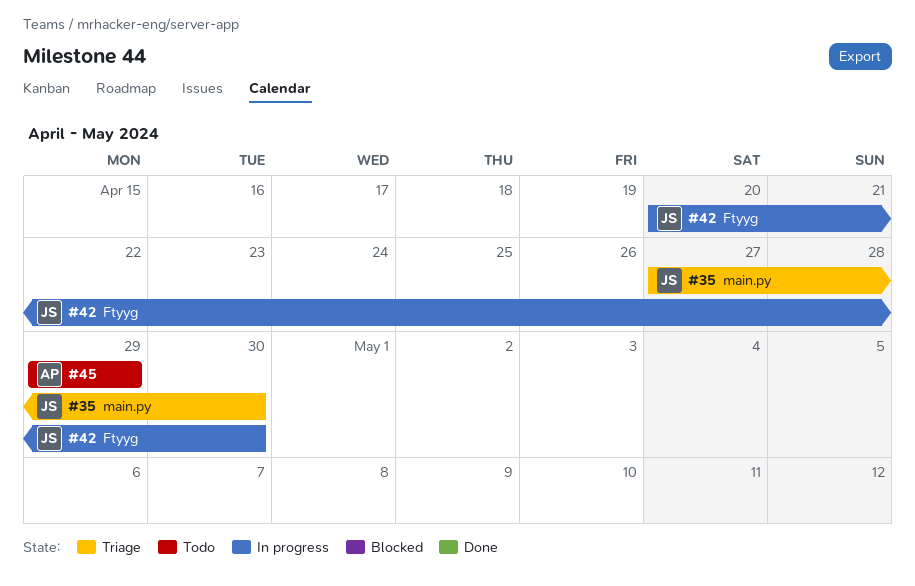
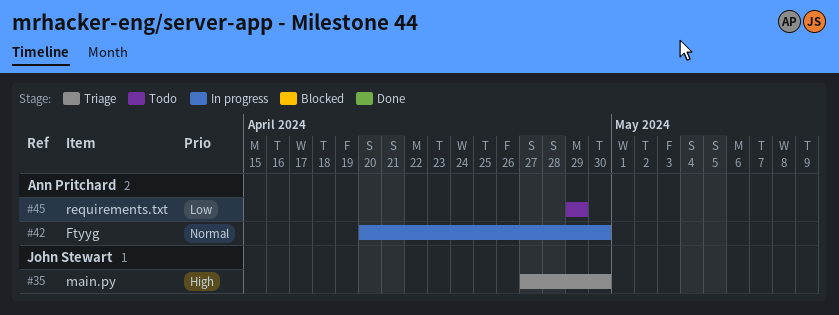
#42, owner: John Stewart -> Ann Pritchard

